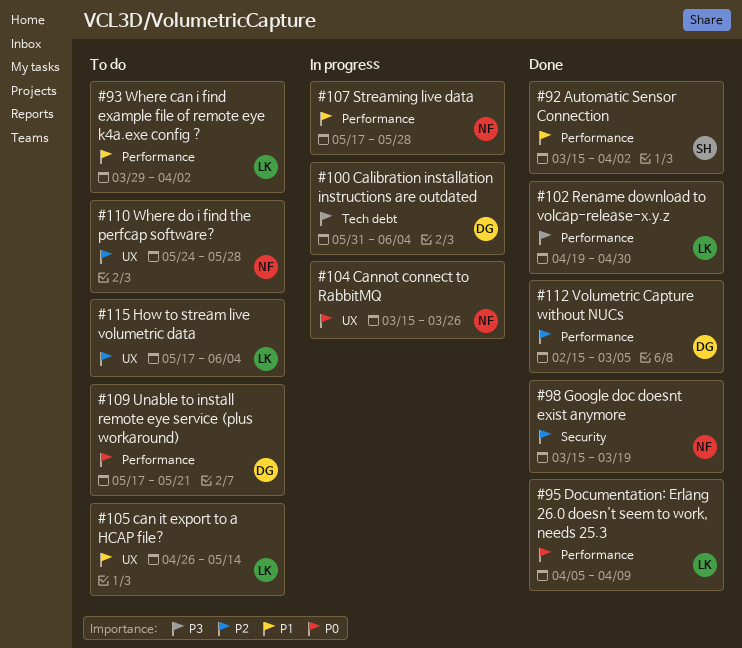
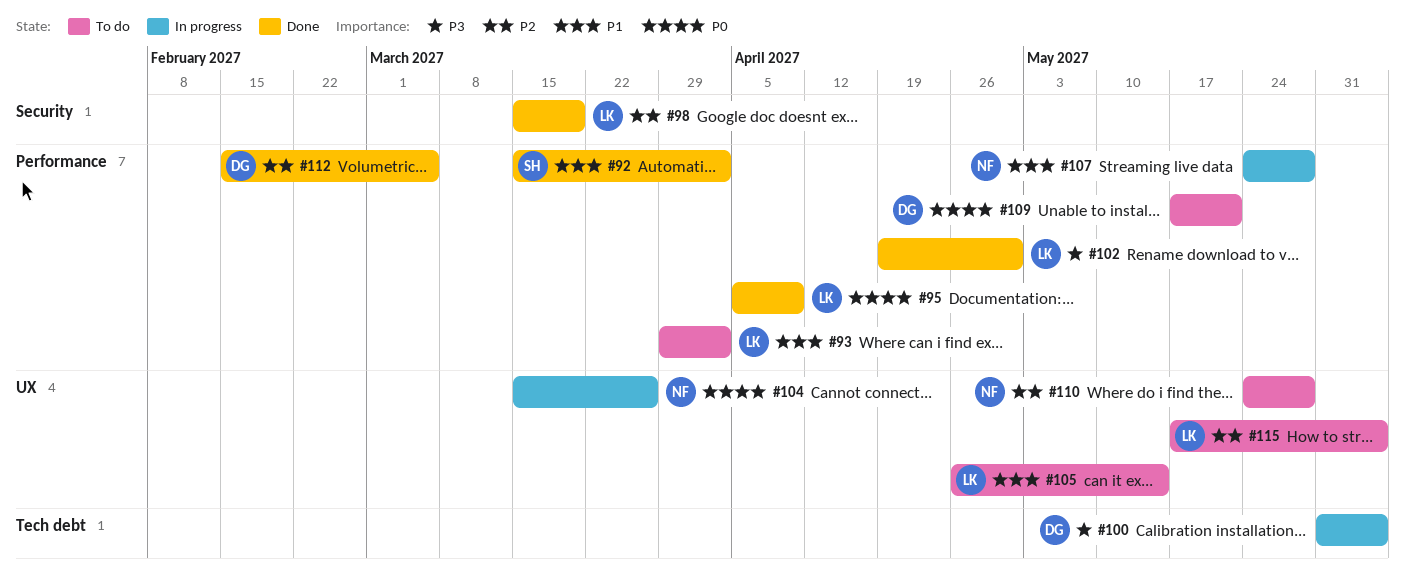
#98, owner: NF -> LK
#107, start: May 17 -> May 24

